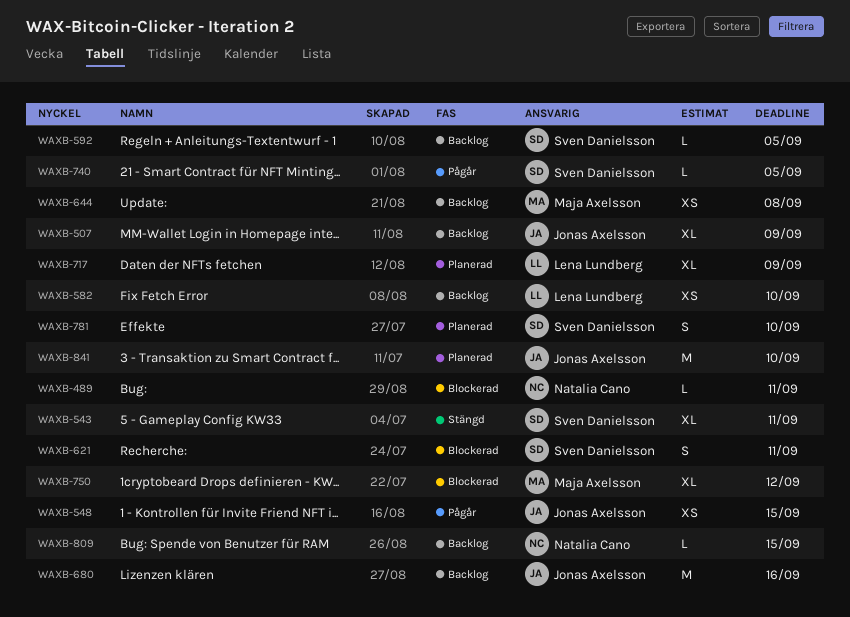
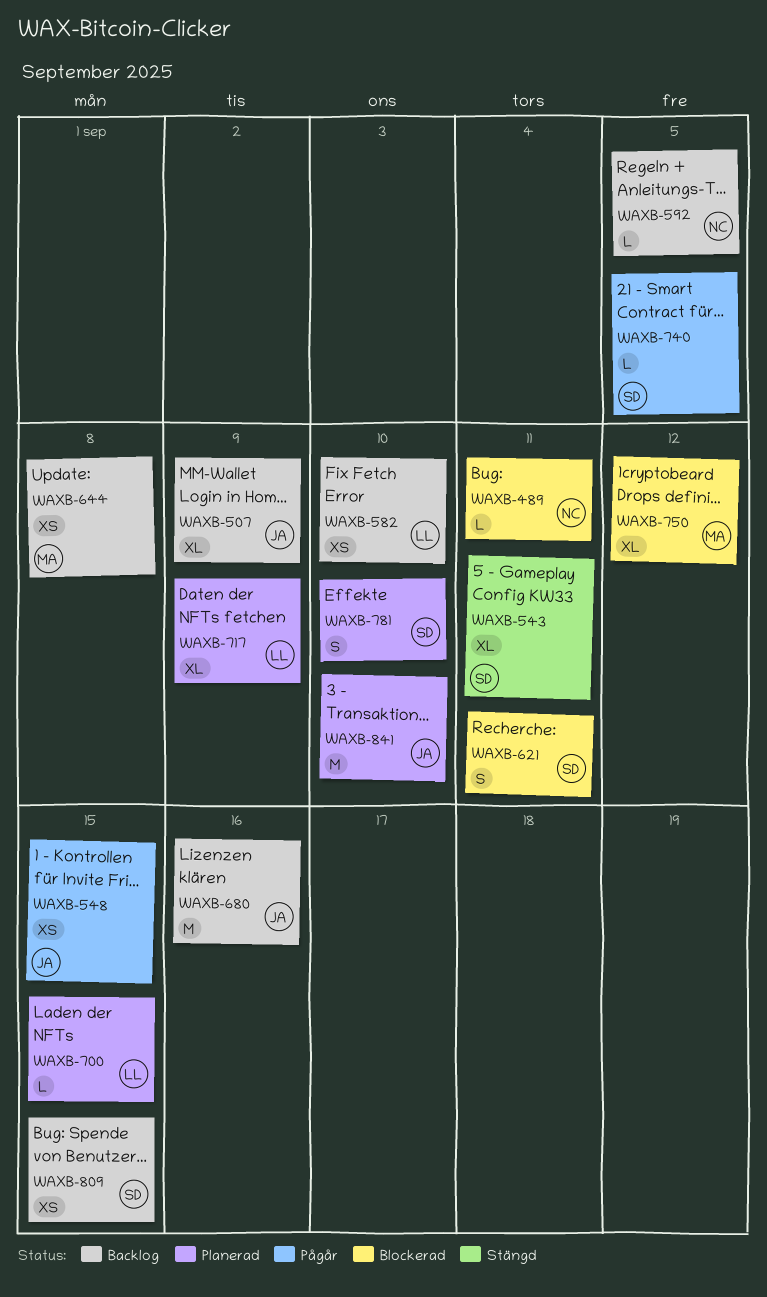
WAXB-592, owner: Sven Danielsson -> Natalia Cano
WAXB-700: none -> present
WAXB-809, owner: Natalia Cano -> Sven Danielsson
WAXB-809, estimate: L -> XS

